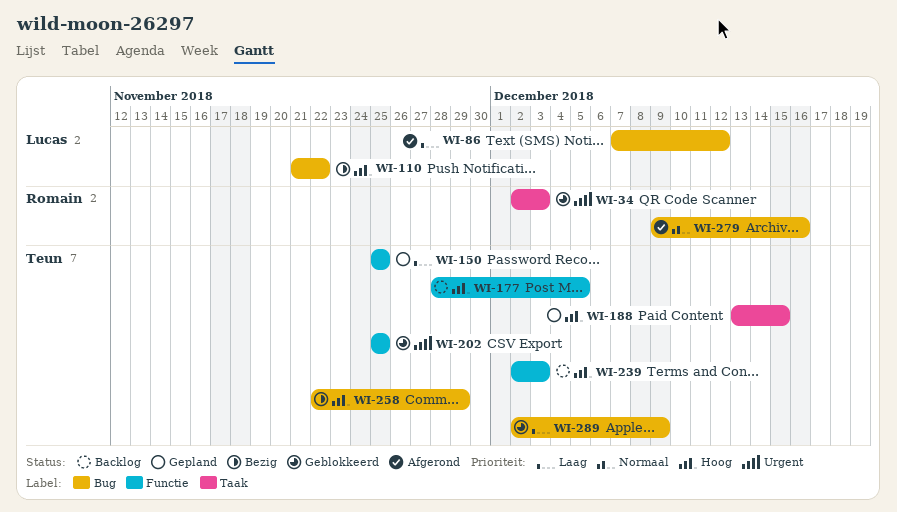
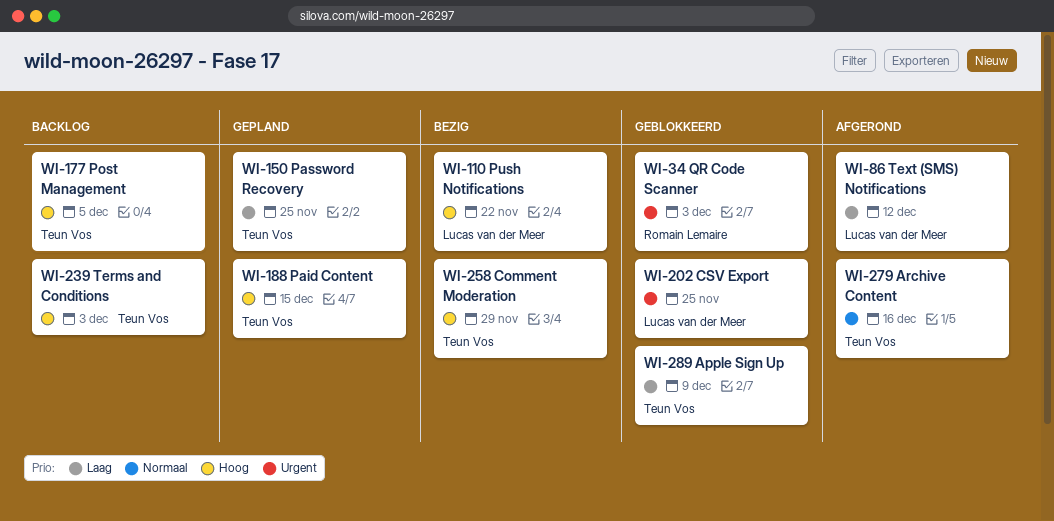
WI-202, owner: Teun Vos -> Lucas van der Meer
WI-279, owner: Romain Lemaire -> Teun Vos

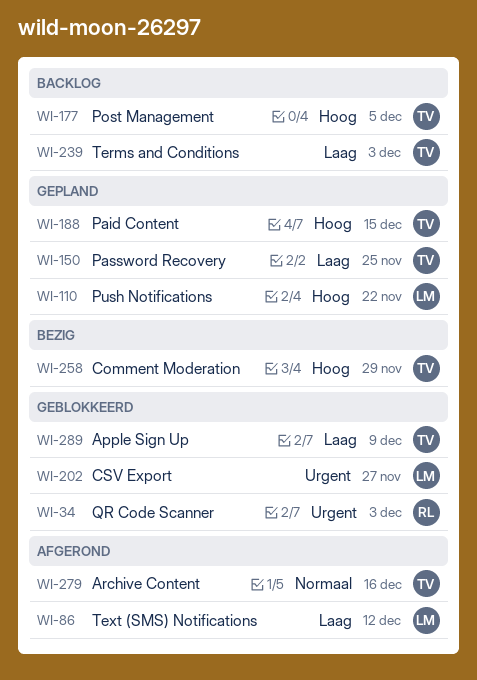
WI-110, status: Bezig -> Gepland
WI-202, due: Nov 25 -> Nov 27
WI-239, priority: Hoog -> Laag

